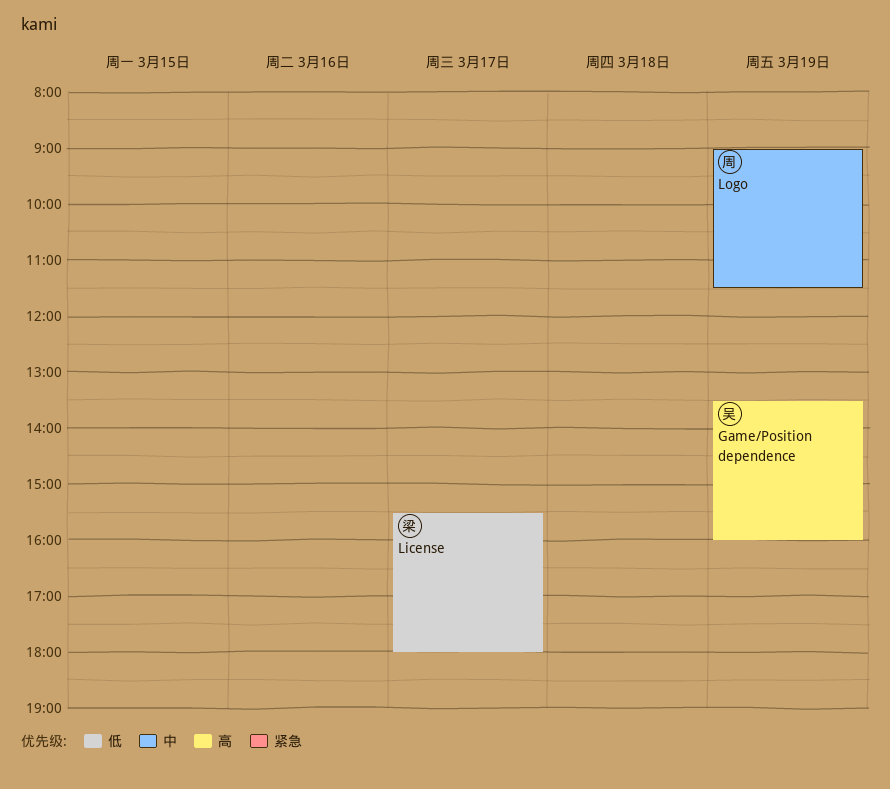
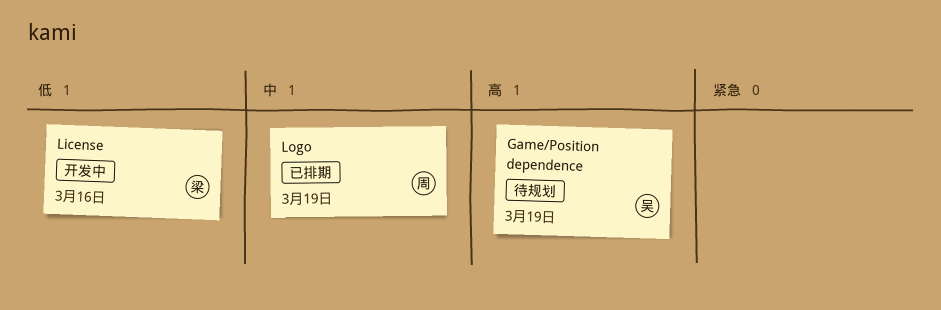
License, day: Mar 17 -> Mar 16

